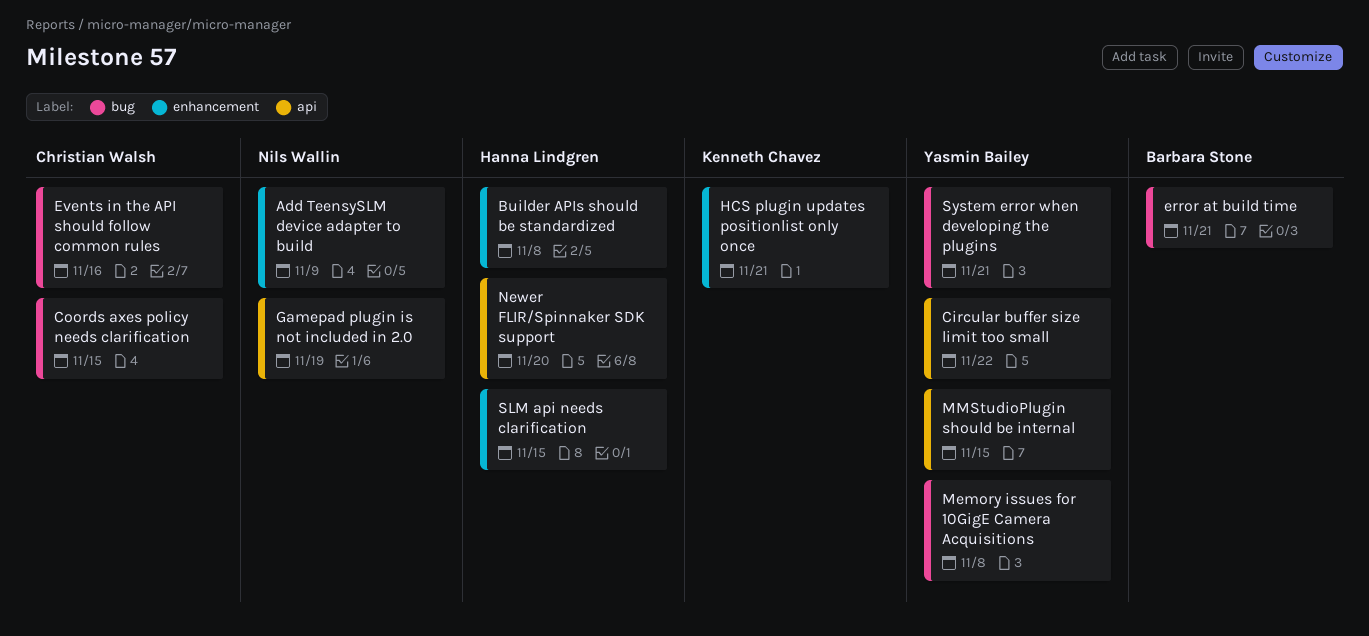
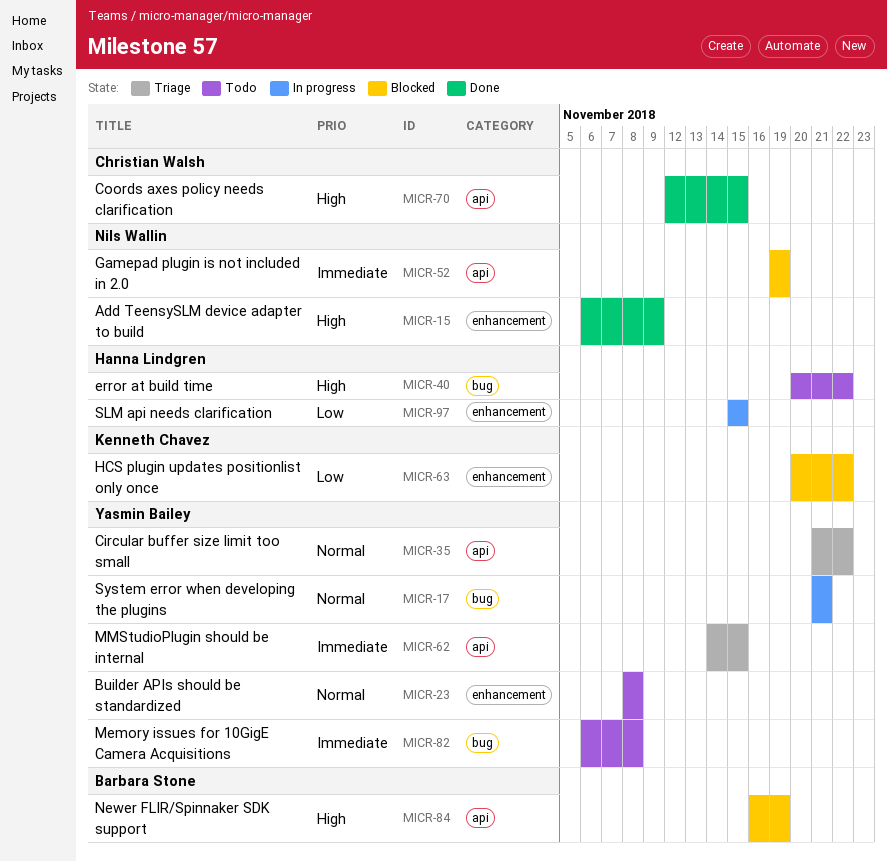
Builder APIs should be standardized, owner: Hanna Lindgren -> Yasmin Bailey
Coords axes policy needs clarification, label: bug -> api
error at build time, owner: Barbara Stone -> Hanna Lindgren
error at build time, due: Nov 21 -> Nov 22
Events in the API should follow common rules: present -> none
HCS plugin updates positionlist only once, due: Nov 21 -> Nov 22
Newer FLIR/Spinnaker SDK support, owner: Hanna Lindgren -> Barbara Stone
Newer FLIR/Spinnaker SDK support, due: Nov 20 -> Nov 19

